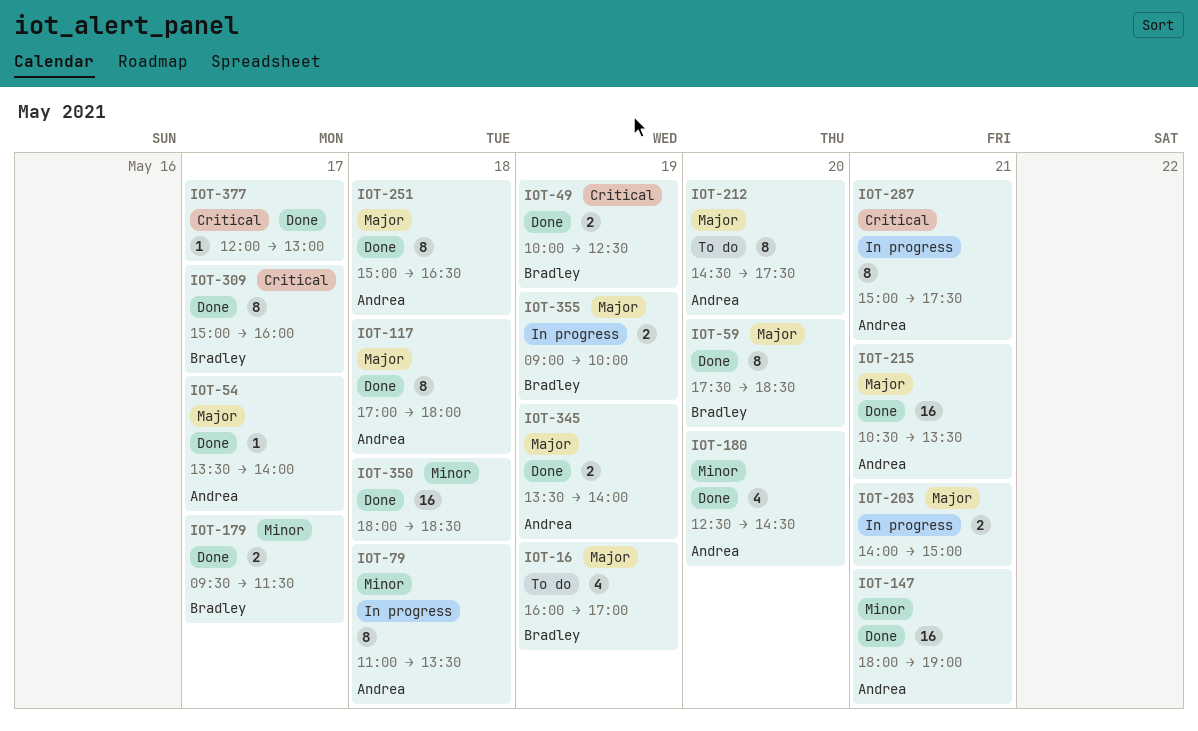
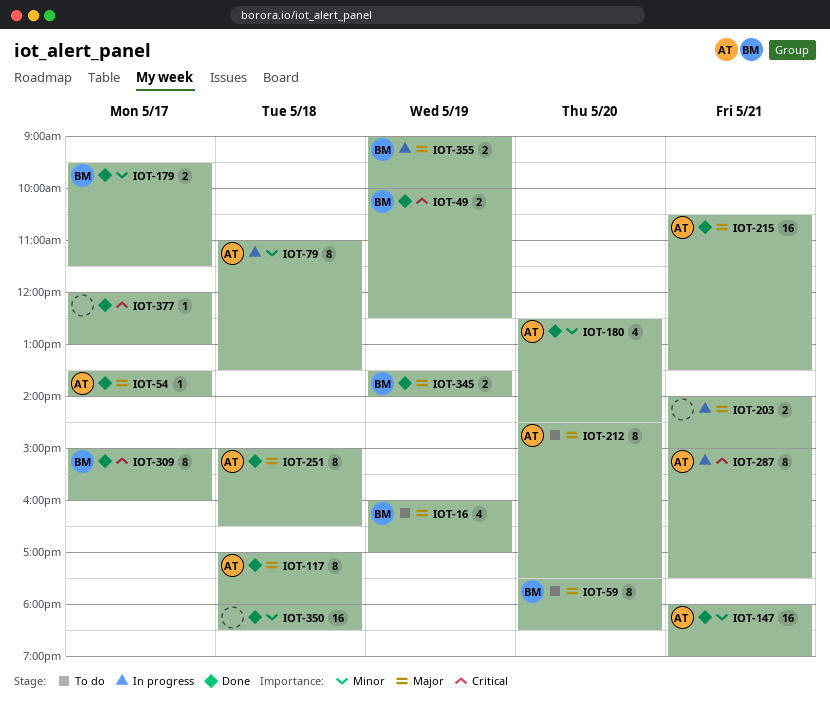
IOT-59, status: Done -> To do
IOT-345, owner: Andrea -> Bradley

